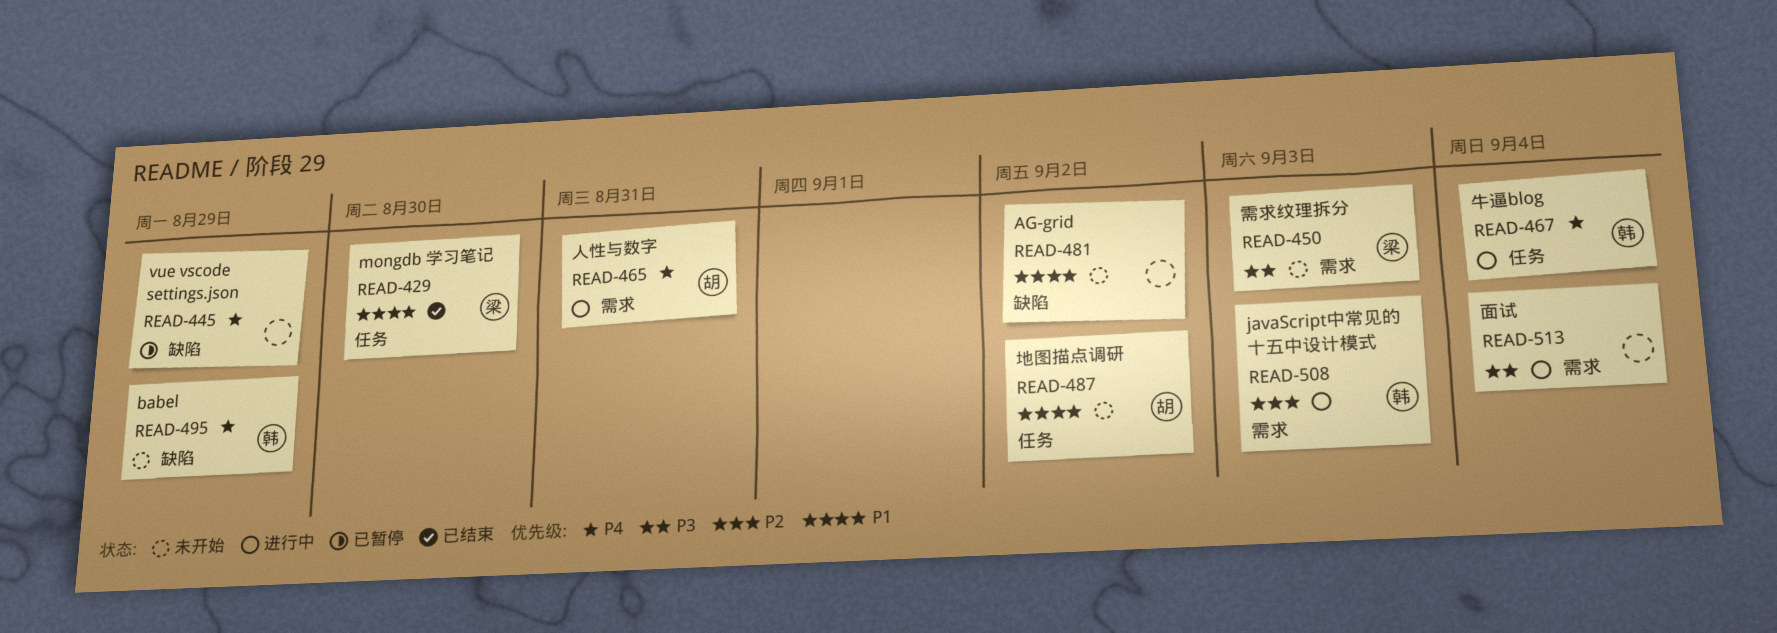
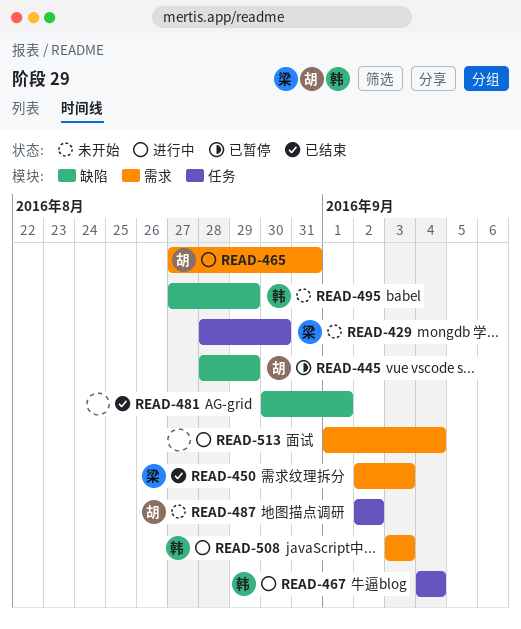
READ-429, status: 已结束 -> 未开始
READ-445, owner: none -> 胡
READ-450, status: 未开始 -> 已结束
READ-481, status: 未开始 -> 已结束
READ-481, due: Sep 2 -> Sep 1

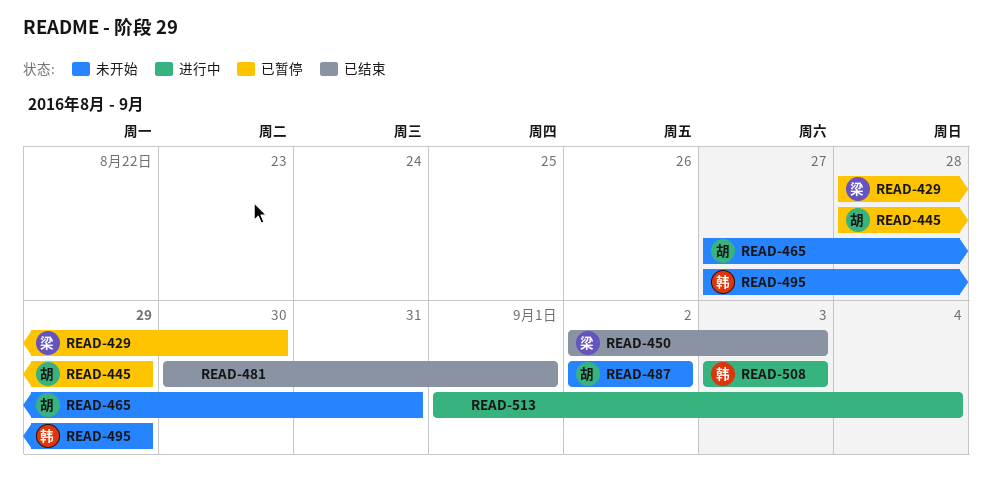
READ-429, status: 未开始 -> 已暂停
READ-465, status: 进行中 -> 未开始
READ-467: present -> none

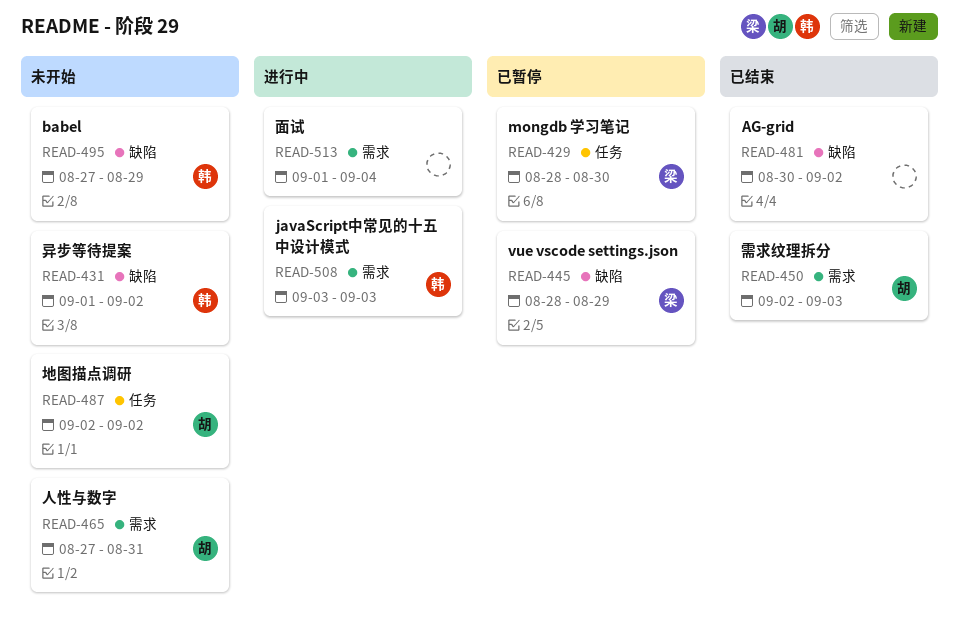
READ-431: none -> present
READ-445, owner: 胡 -> 梁
READ-450, owner: 梁 -> 胡
READ-481, due: Sep 1 -> Sep 2

